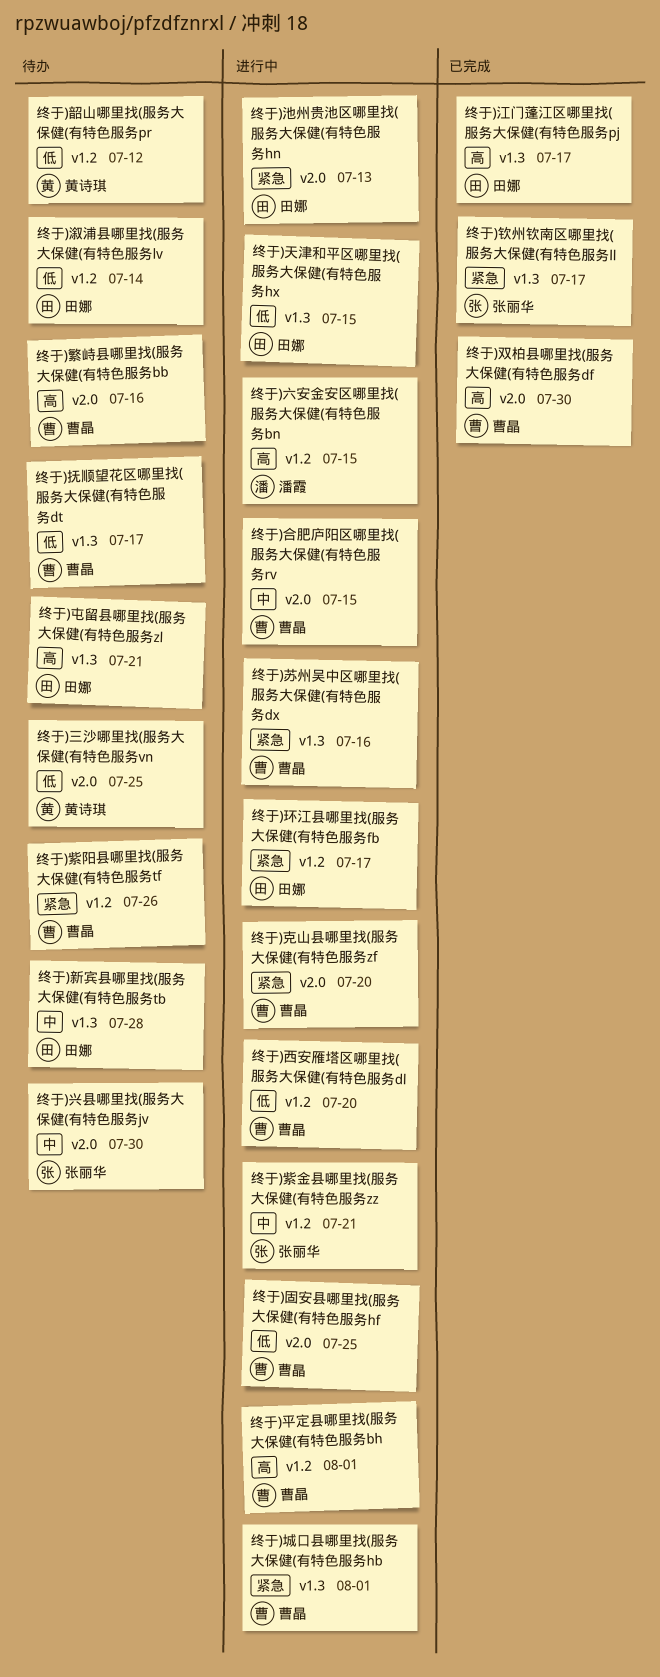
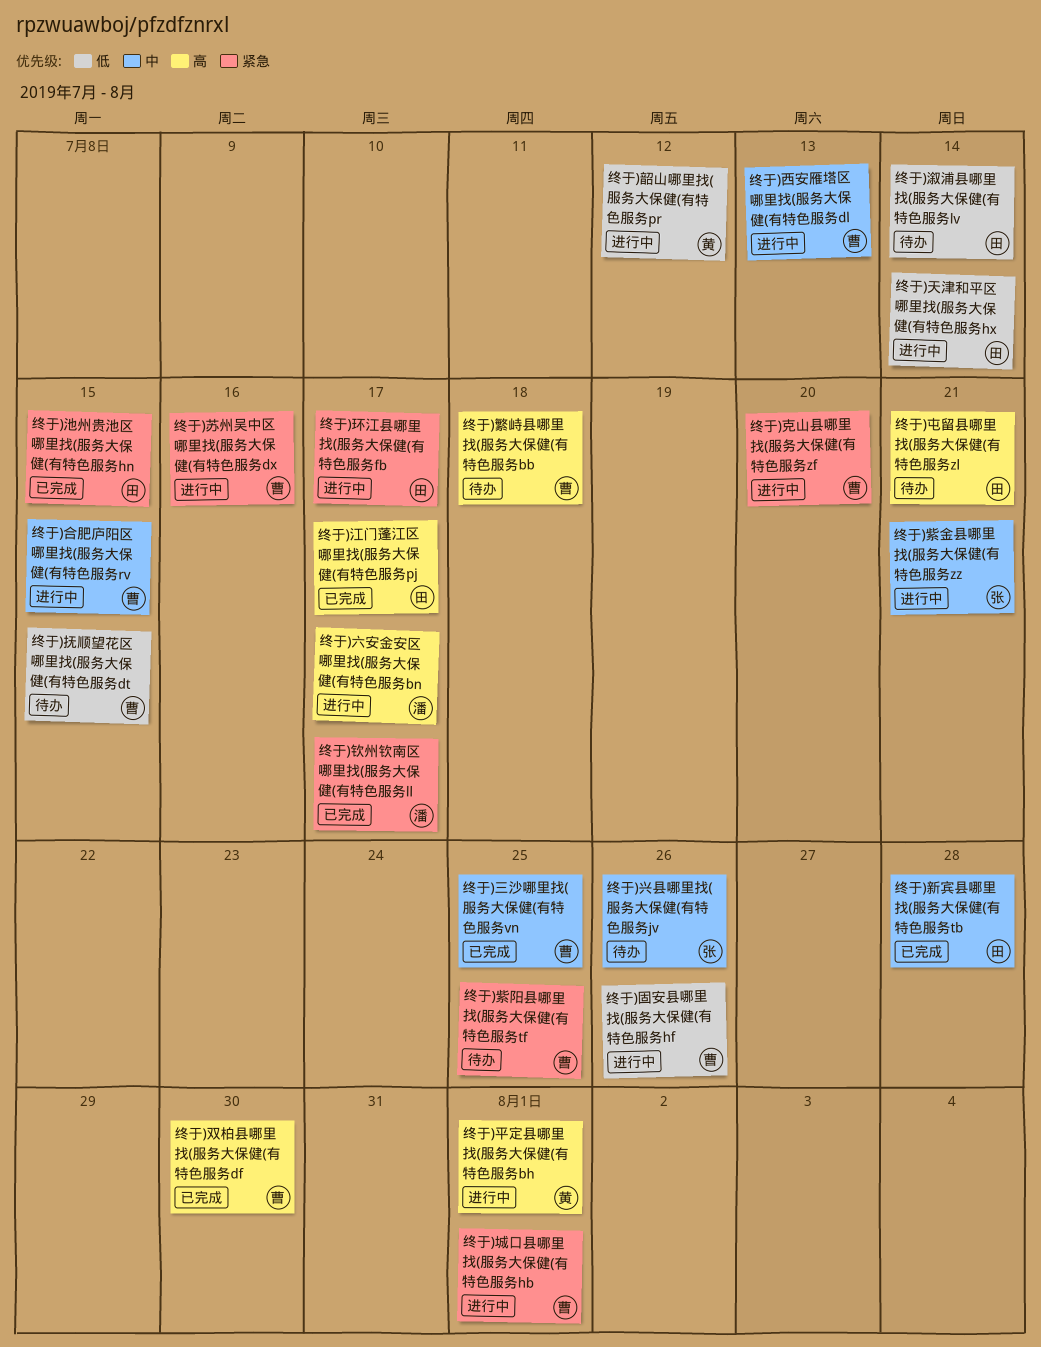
终于)三沙哪里找(服务大保健(有特色服务vn, status: 待办 -> 已完成
终于)三沙哪里找(服务大保健(有特色服务vn, owner: 黄诗琪 -> 曹晶
终于)三沙哪里找(服务大保健(有特色服务vn, priority: 低 -> 中
终于)六安金安区哪里找(服务大保健(有特色服务bn, due: Jul 15 -> Jul 17
终于)兴县哪里找(服务大保健(有特色服务jv, due: Jul 30 -> Jul 26
终于)固安县哪里找(服务大保健(有特色服务hf, due: Jul 25 -> Jul 26
终于)天津和平区哪里找(服务大保健(有特色服务hx, due: Jul 15 -> Jul 14
终于)平定县哪里找(服务大保健(有特色服务bh, owner: 曹晶 -> 黄诗琪
终于)抚顺望花区哪里找(服务大保健(有特色服务dt, due: Jul 17 -> Jul 15
终于)新宾县哪里找(服务大保健(有特色服务tb, status: 待办 -> 已完成
终于)池州贵池区哪里找(服务大保健(有特色服务hn, status: 进行中 -> 已完成
终于)池州贵池区哪里找(服务大保健(有特色服务hn, due: Jul 13 -> Jul 15
终于)紫阳县哪里找(服务大保健(有特色服务tf, due: Jul 26 -> Jul 25
终于)繁峙县哪里找(服务大保健(有特色服务bb, due: Jul 16 -> Jul 18
终于)西安雁塔区哪里找(服务大保健(有特色服务dl, priority: 低 -> 中
终于)西安雁塔区哪里找(服务大保健(有特色服务dl, due: Jul 20 -> Jul 13
终于)钦州钦南区哪里找(服务大保健(有特色服务ll, owner: 张丽华 -> 潘霞
终于)韶山哪里找(服务大保健(有特色服务pr, status: 待办 -> 进行中

